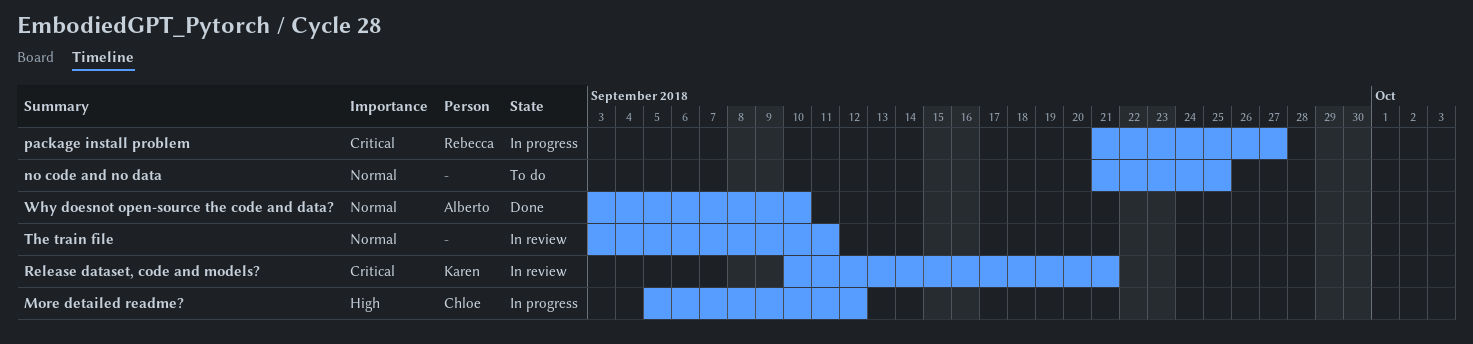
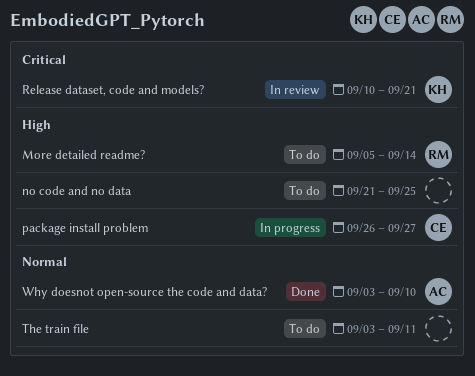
More detailed readme?, status: In progress -> To do
More detailed readme?, owner: Chloe -> Rebecca
More detailed readme?, due: Sep 12 -> Sep 14
no code and no data, priority: Normal -> High
package install problem, owner: Rebecca -> Chloe
package install problem, priority: Critical -> High
package install problem, start: Sep 21 -> Sep 26
The train file, status: In review -> To do

